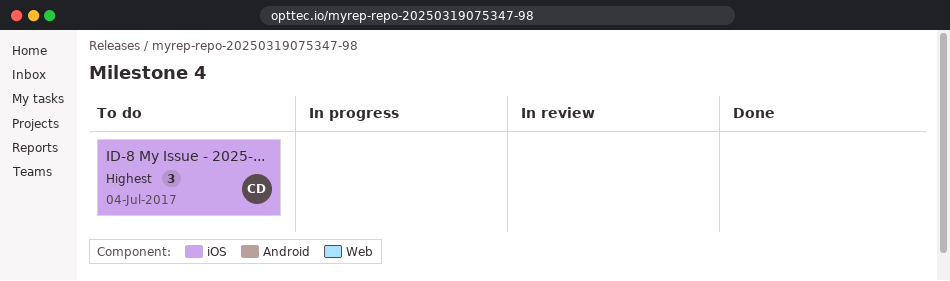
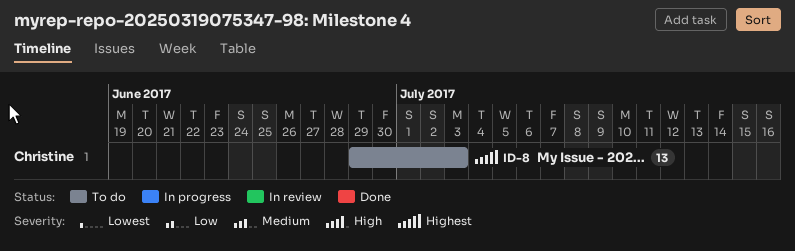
ID-8, estimate: 3 -> 13
ID-8, due: Jul 4 -> Jul 3

